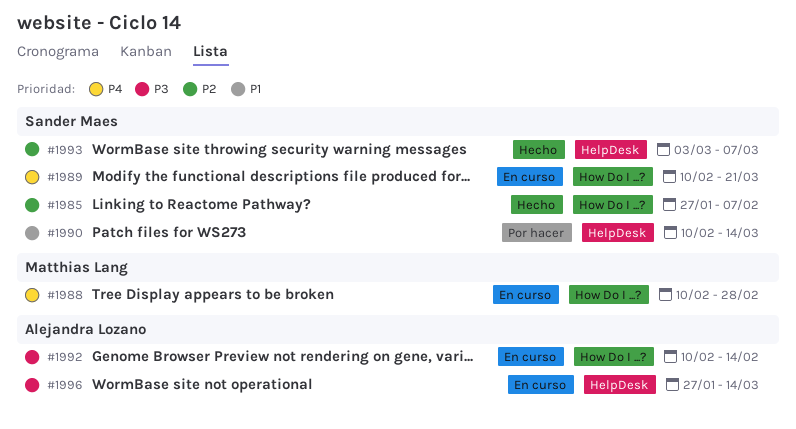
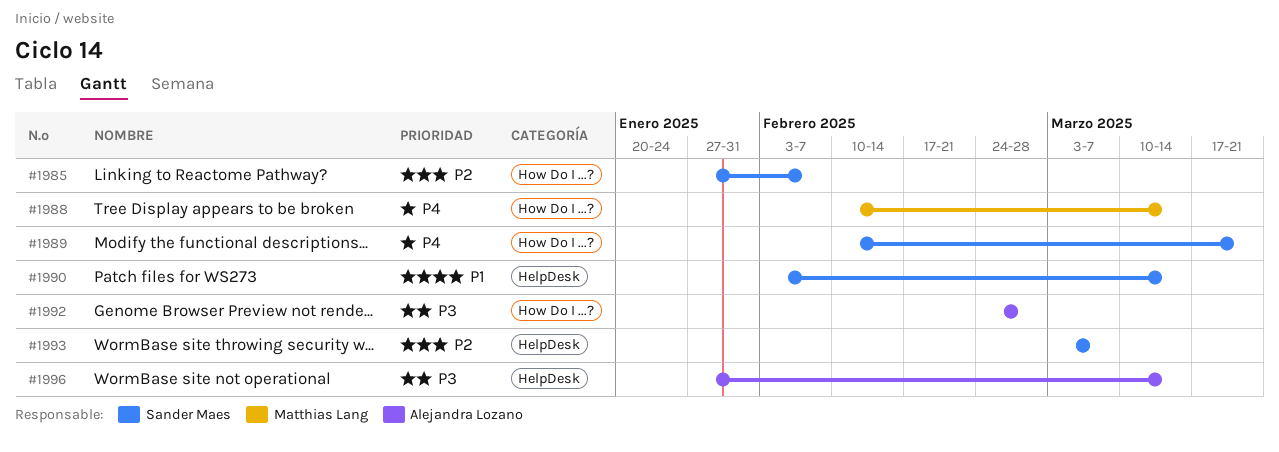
#1988, due: Feb 28 -> Mar 14
#1990, start: Feb 10 -> Feb 3
#1992, start: Feb 10 -> Feb 24
#1992, due: Feb 14 -> Feb 28

